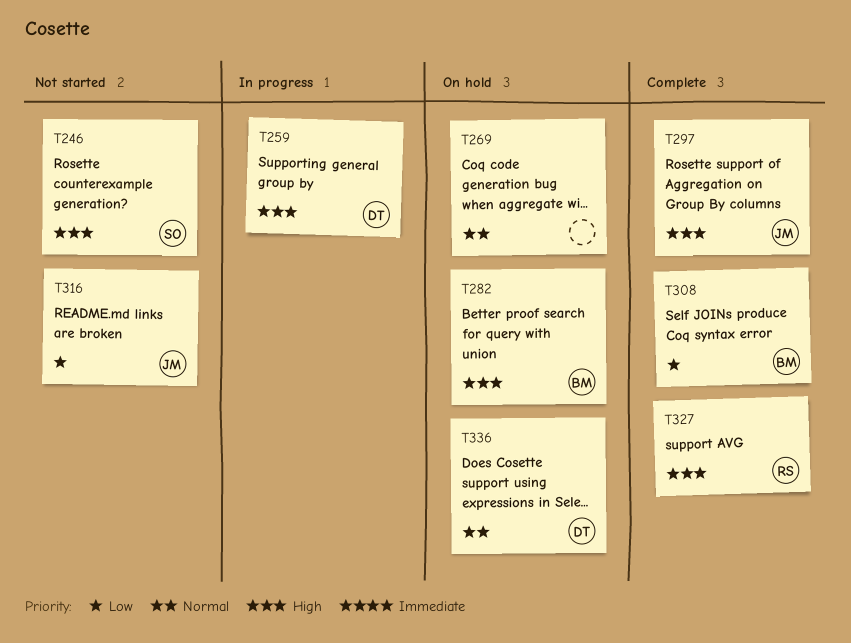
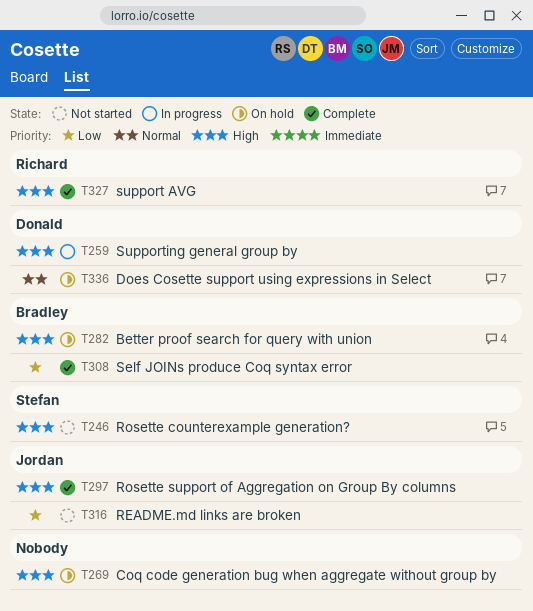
T269, priority: Normal -> High

